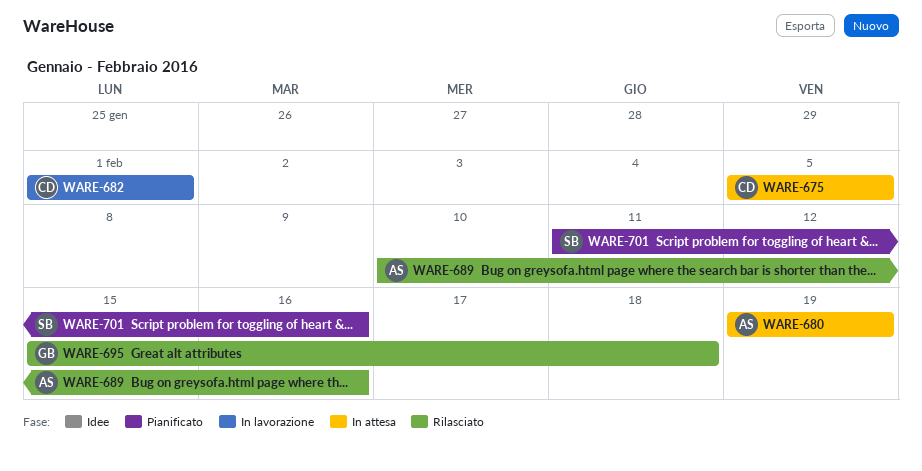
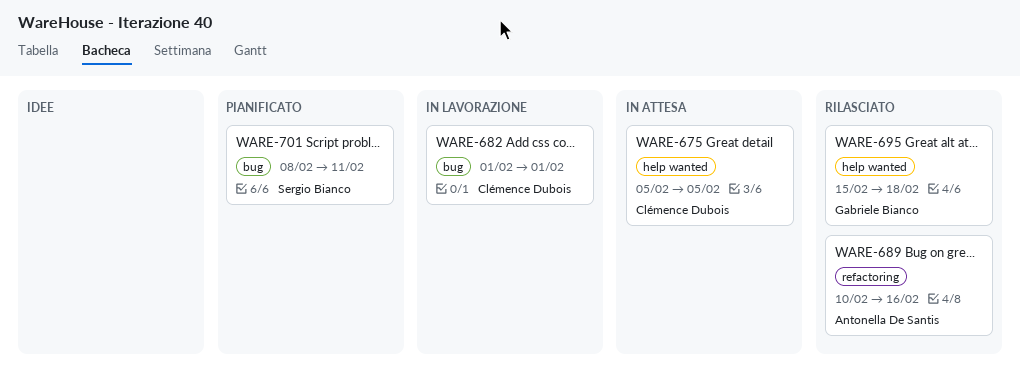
WARE-680: present -> none
WARE-701, start: Feb 11 -> Feb 8
WARE-701, due: Feb 16 -> Feb 11

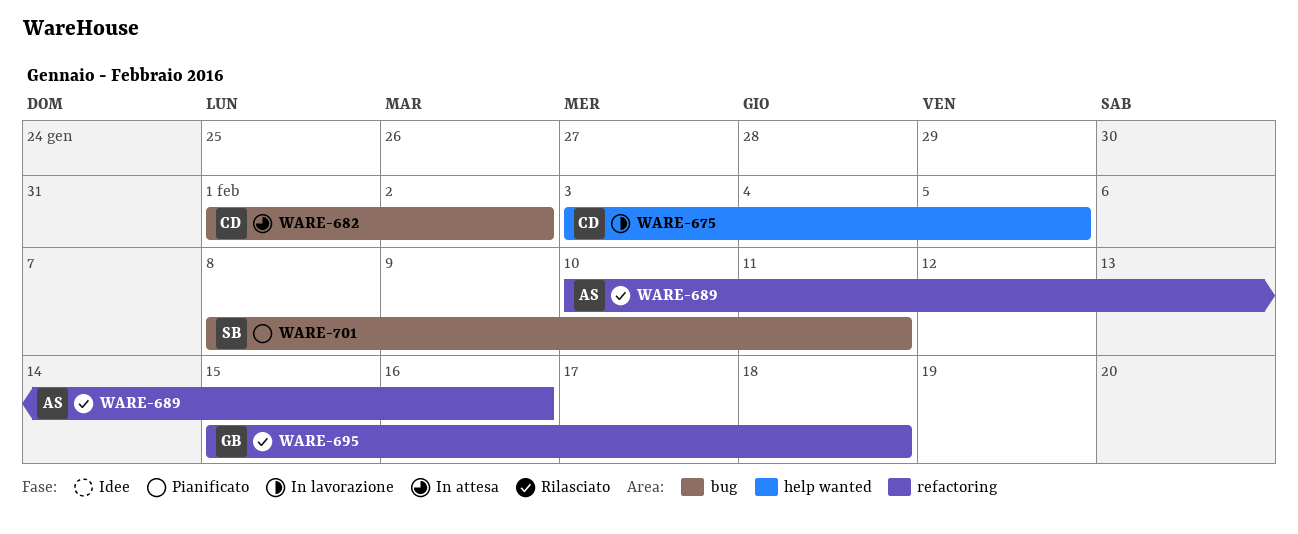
WARE-675, status: In attesa -> In lavorazione
WARE-675, start: Feb 5 -> Feb 3
WARE-682, status: In lavorazione -> In attesa
WARE-682, due: Feb 1 -> Feb 2
WARE-695, label: help wanted -> refactoring

